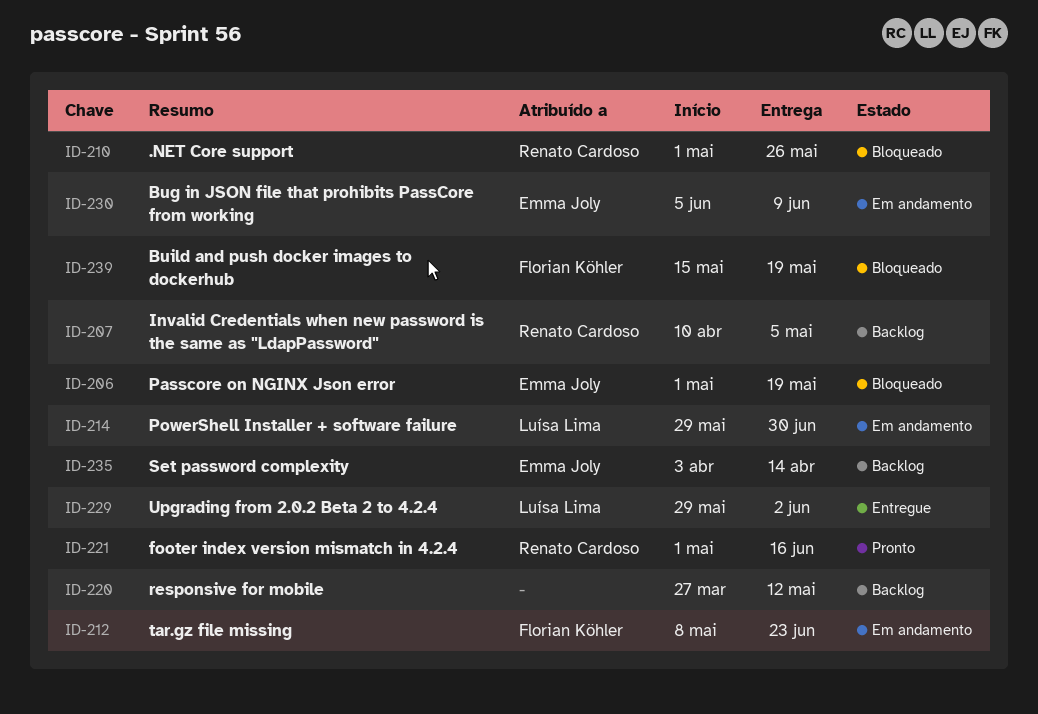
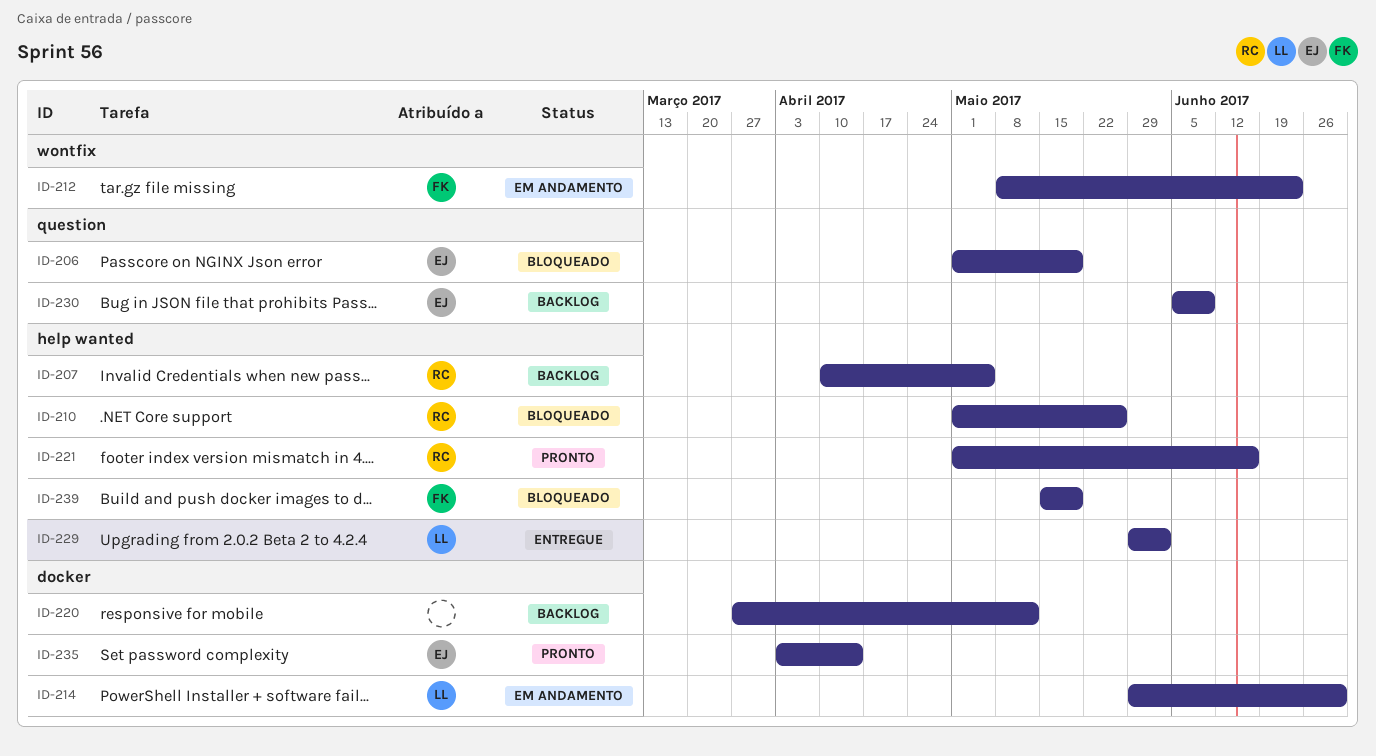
ID-230, status: Em andamento -> Backlog
ID-235, status: Backlog -> Pronto

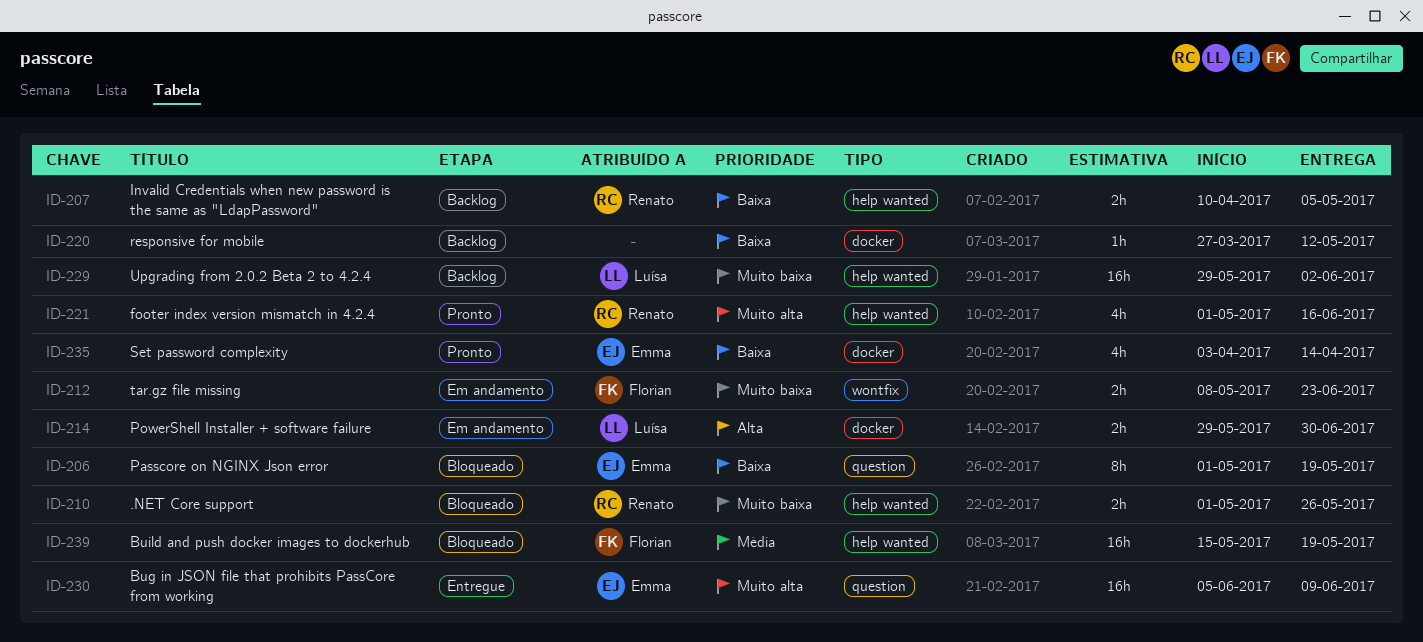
ID-229, status: Entregue -> Backlog
ID-230, status: Backlog -> Entregue

